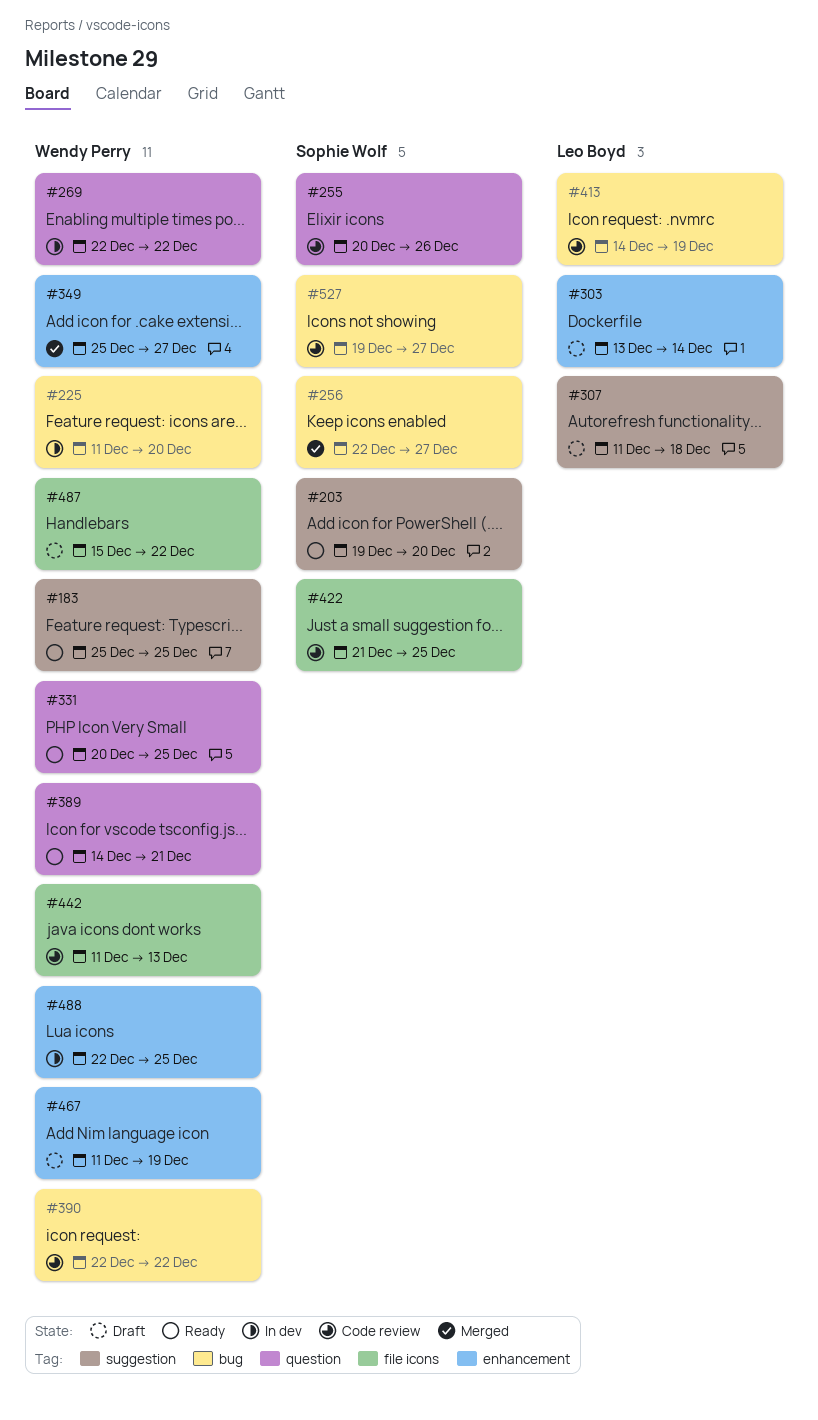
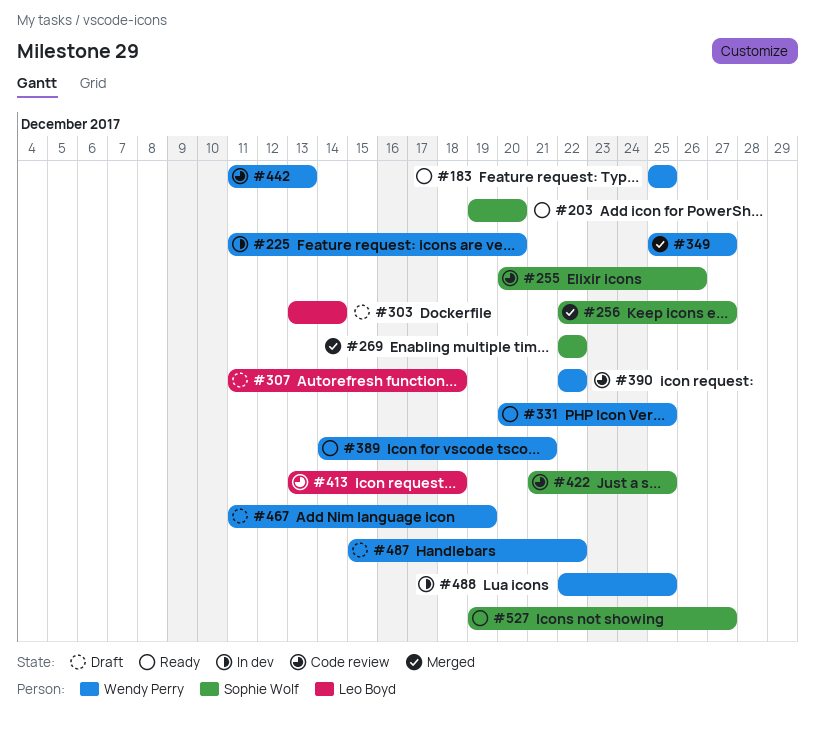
#269, status: In dev -> Merged
#269, owner: Wendy Perry -> Sophie Wolf
#413, start: Dec 14 -> Dec 13
#413, due: Dec 19 -> Dec 18
#527, status: Code review -> Ready

